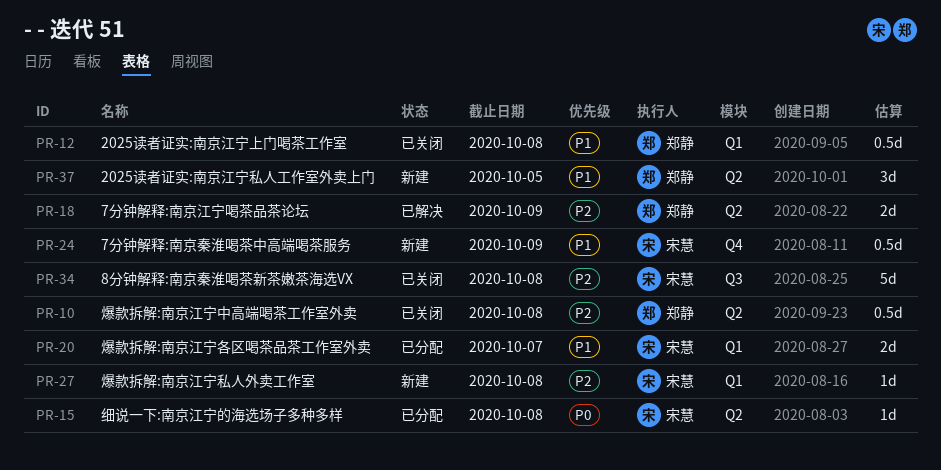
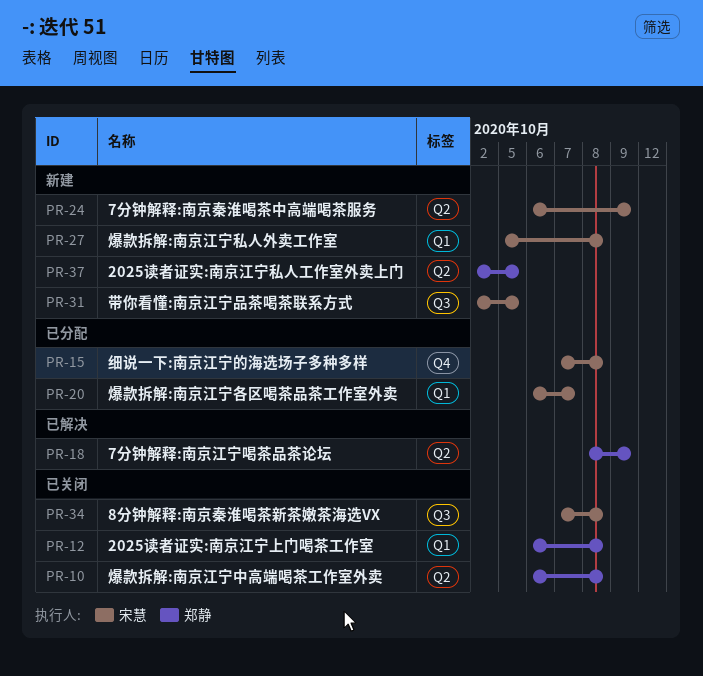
PR-15, label: Q2 -> Q4
PR-24, label: Q4 -> Q2
PR-31: none -> present

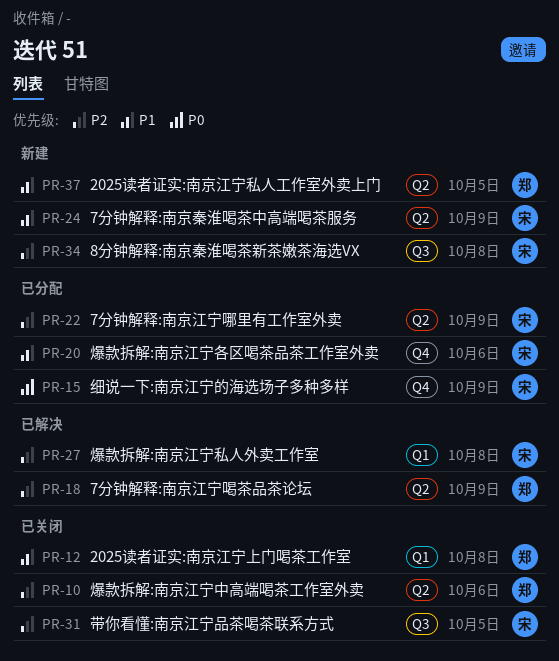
PR-10, due: Oct 8 -> Oct 6
PR-15, due: Oct 8 -> Oct 9
PR-20, label: Q1 -> Q4
PR-20, due: Oct 7 -> Oct 6
PR-22: none -> present
PR-27, status: 新建 -> 已解决
PR-31, status: 新建 -> 已关闭
PR-34, status: 已关闭 -> 新建

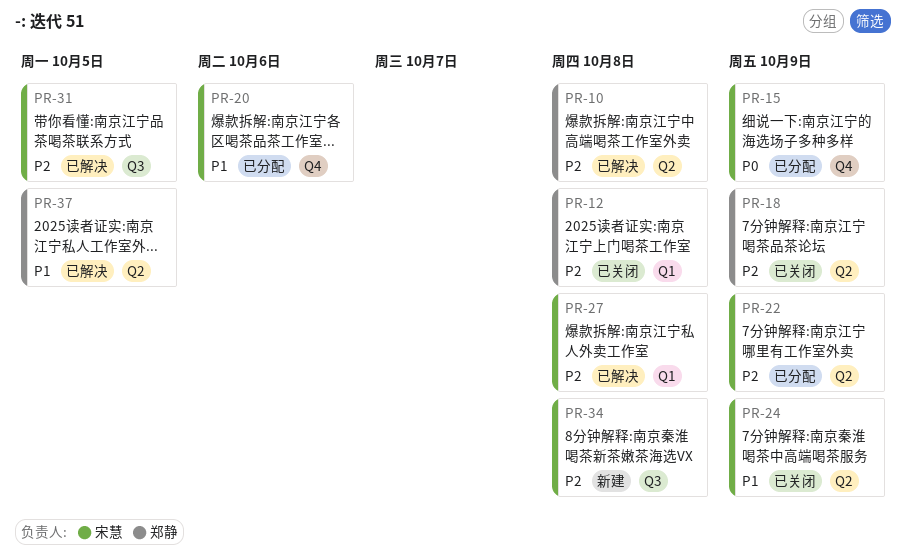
PR-10, status: 已关闭 -> 已解决
PR-10, due: Oct 6 -> Oct 8
PR-12, priority: P1 -> P2
PR-18, status: 已解决 -> 已关闭
PR-24, status: 新建 -> 已关闭
PR-31, status: 已关闭 -> 已解决
PR-37, status: 新建 -> 已解决

